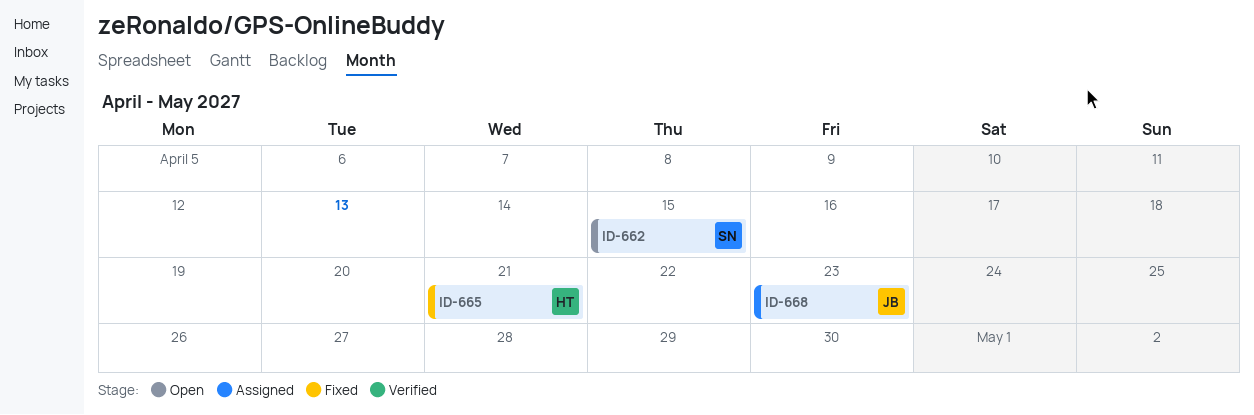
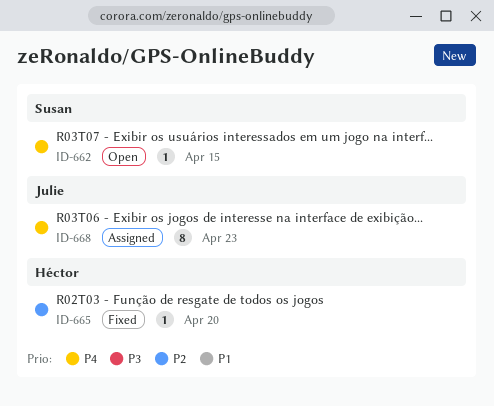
ID-665, due: Apr 21 -> Apr 20

